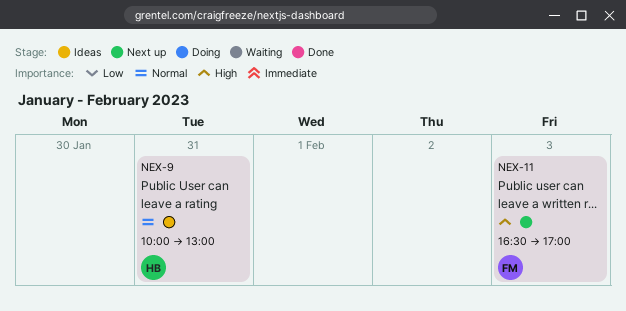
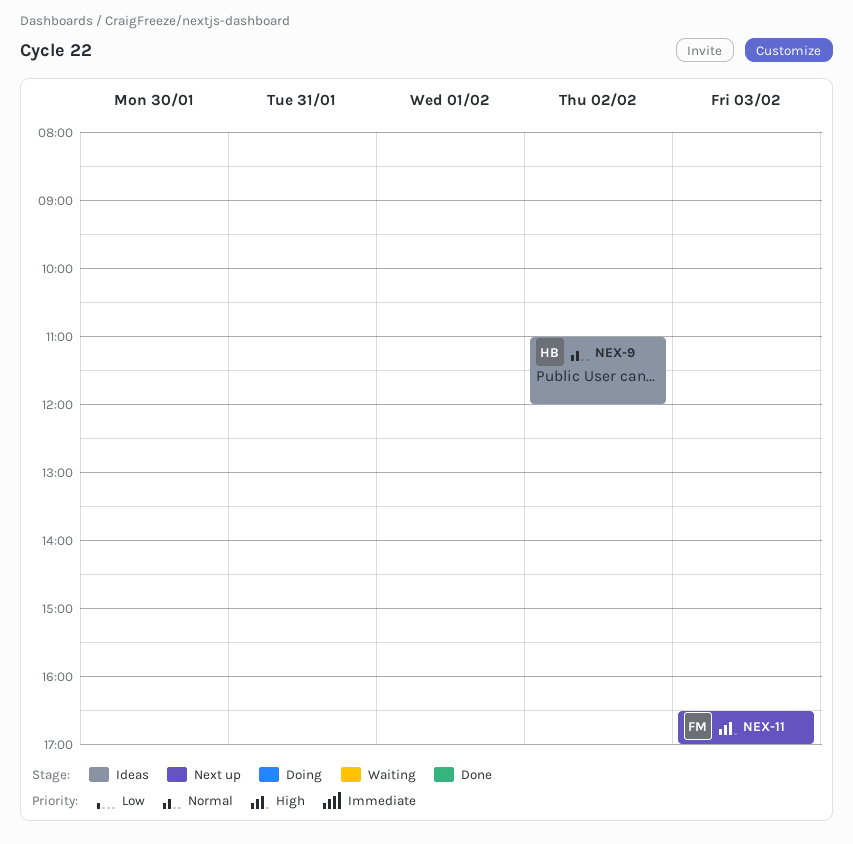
NEX-9, day: Jan 31 -> Feb 2
NEX-9, begins: 10:00 -> 11:00
NEX-9, ends: 13:00 -> 12:00

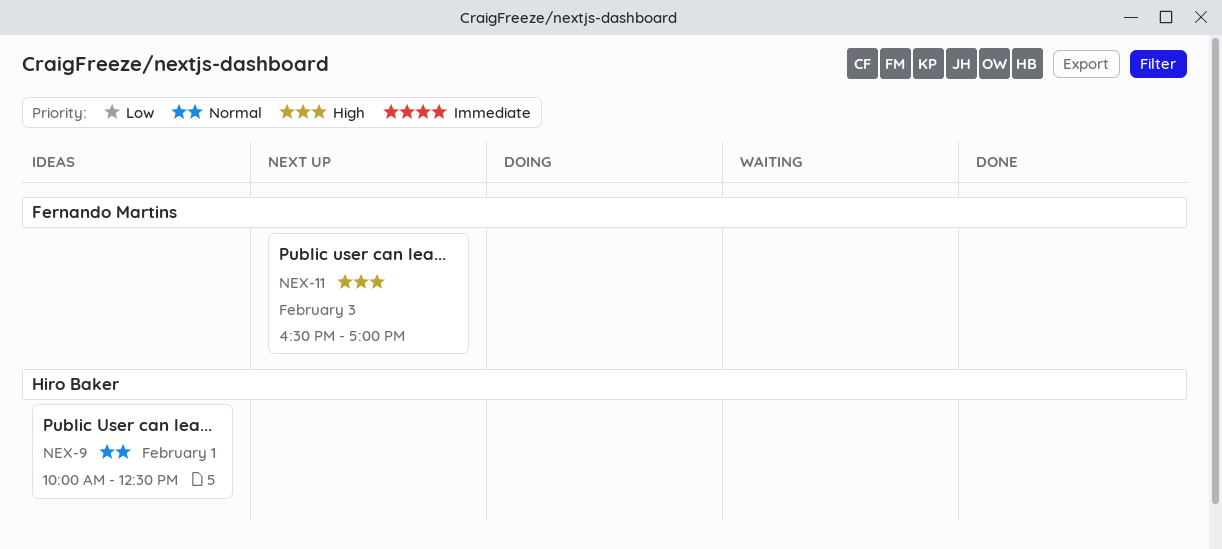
NEX-9, day: Feb 2 -> Feb 1
NEX-9, begins: 11:00 -> 10:00
NEX-9, ends: 12:00 -> 12:30

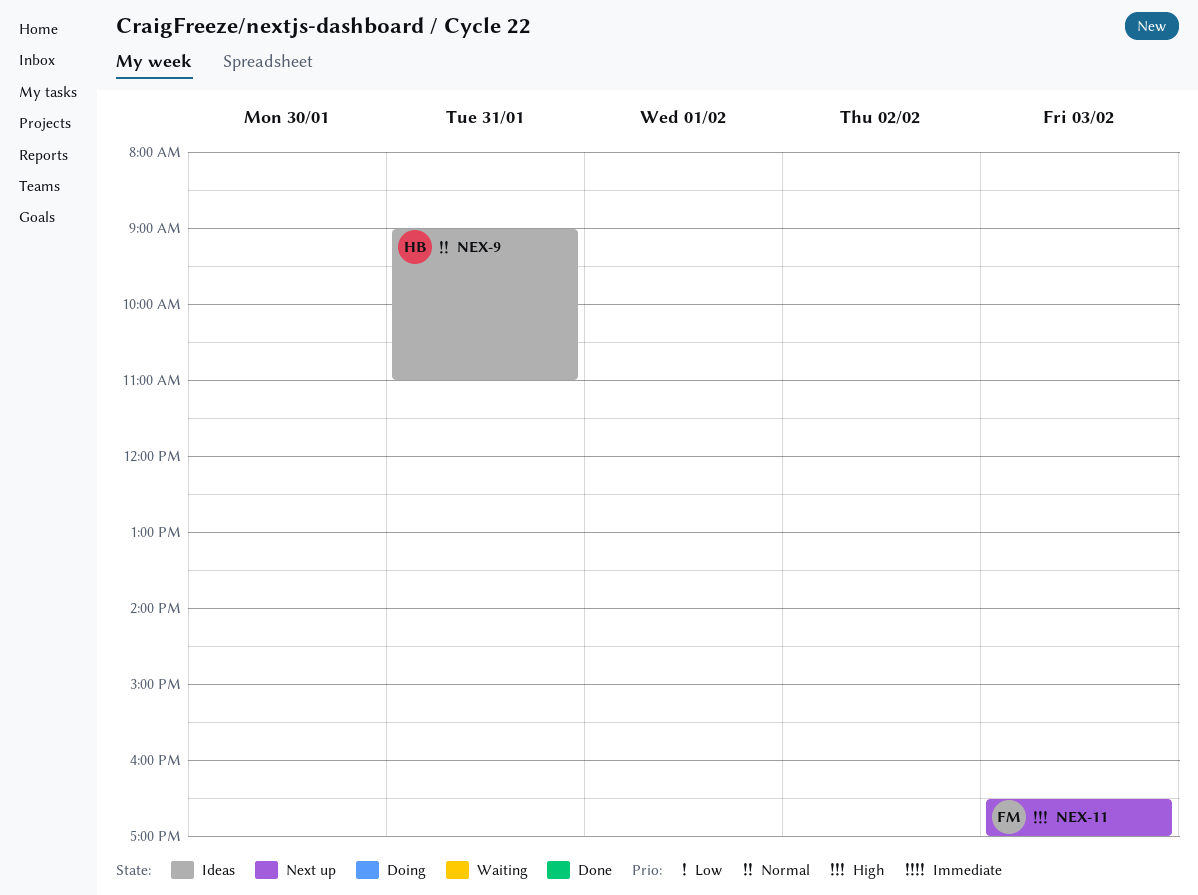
NEX-9, day: Feb 1 -> Jan 31
NEX-9, begins: 10:00 -> 09:00
NEX-9, ends: 12:30 -> 11:00

